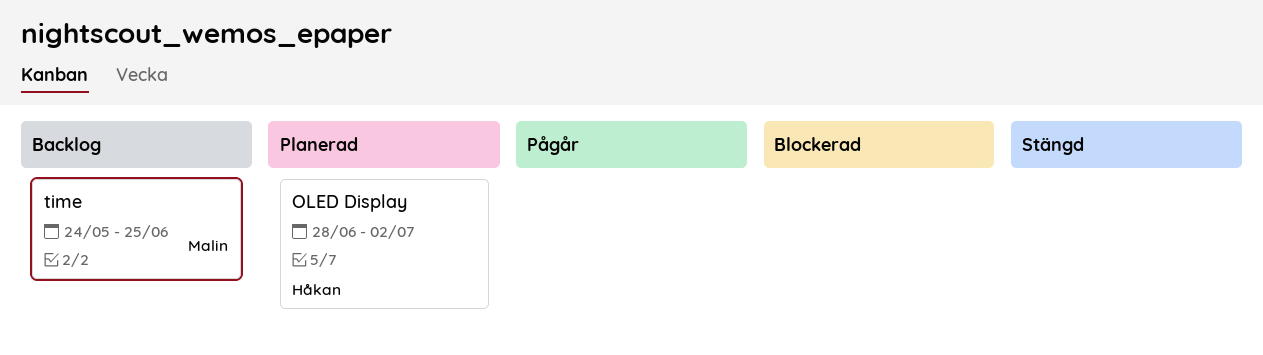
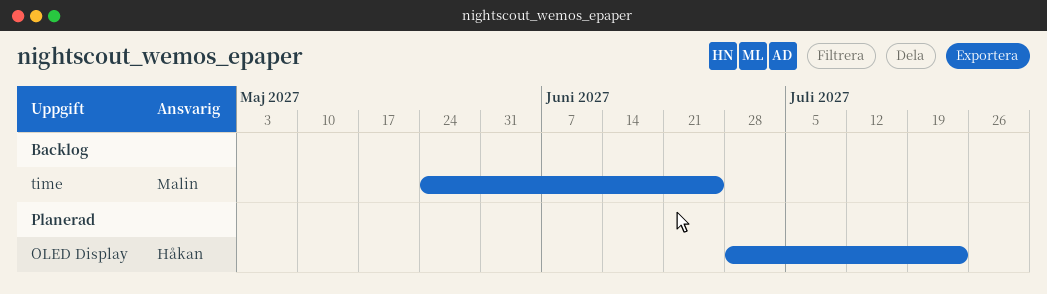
OLED Display, due: Jul 2 -> Jul 23

